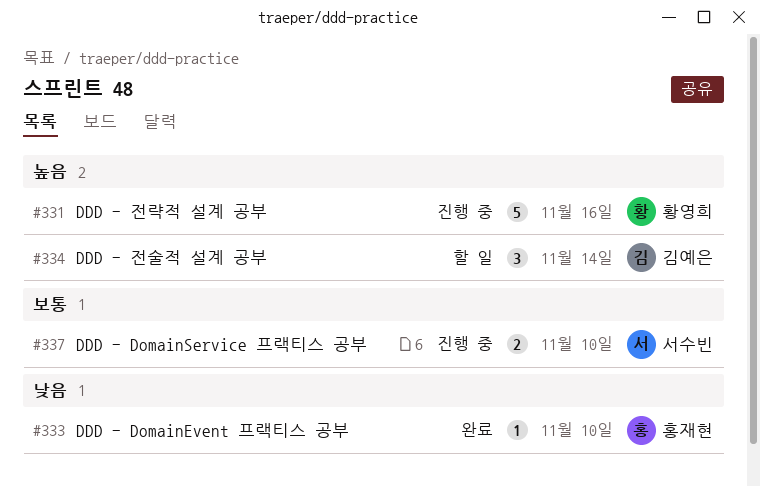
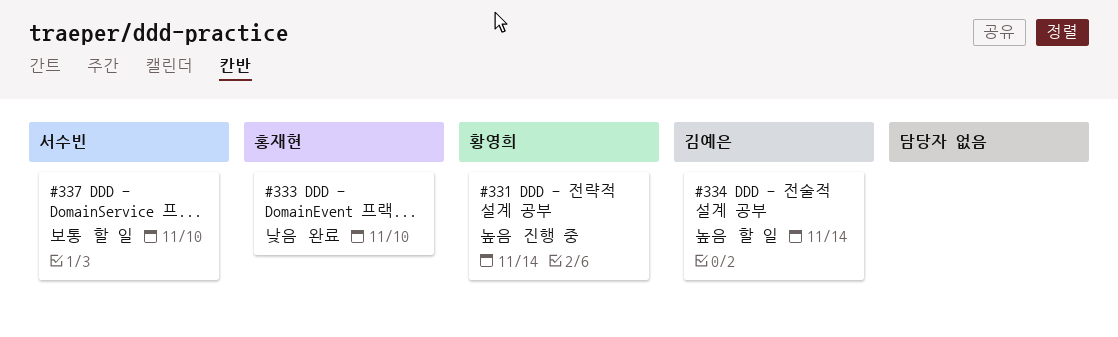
#331, due: Nov 16 -> Nov 14
#337, status: 진행 중 -> 할 일

